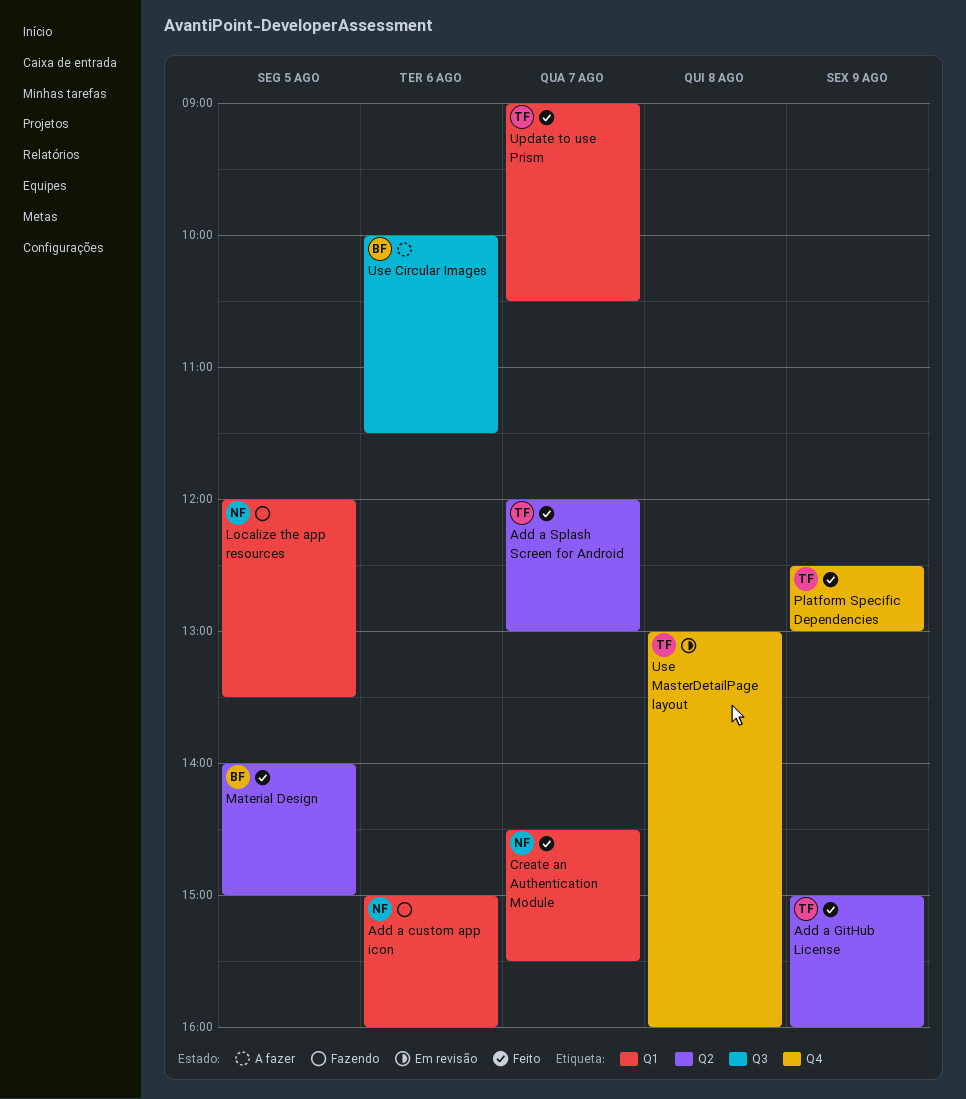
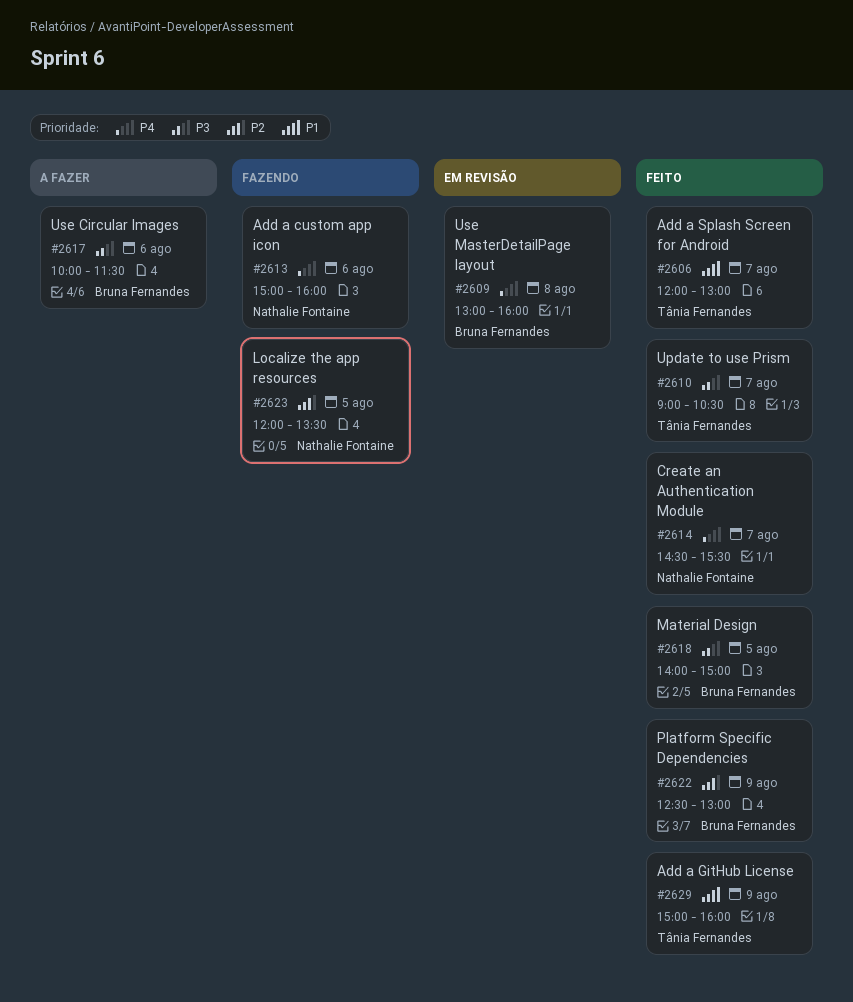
Platform Specific Dependencies, owner: Tânia Fernandes -> Bruna Fernandes
Use MasterDetailPage layout, owner: Tânia Fernandes -> Bruna Fernandes

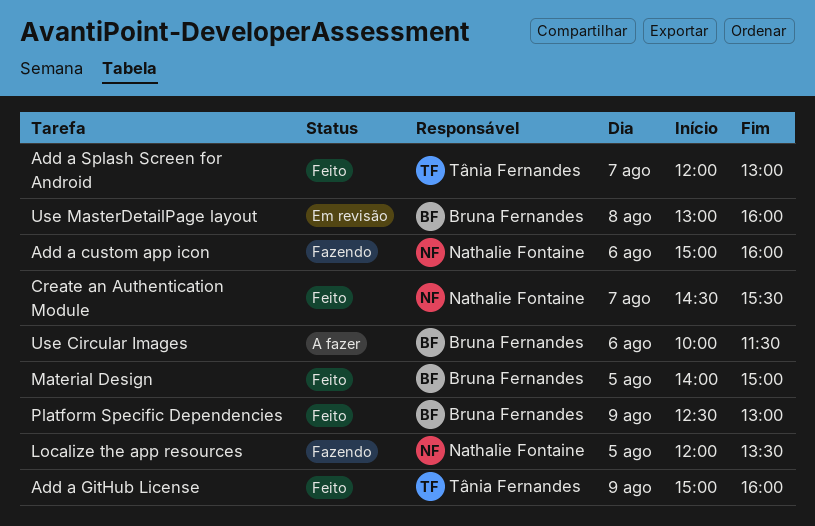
Update to use Prism: present -> none

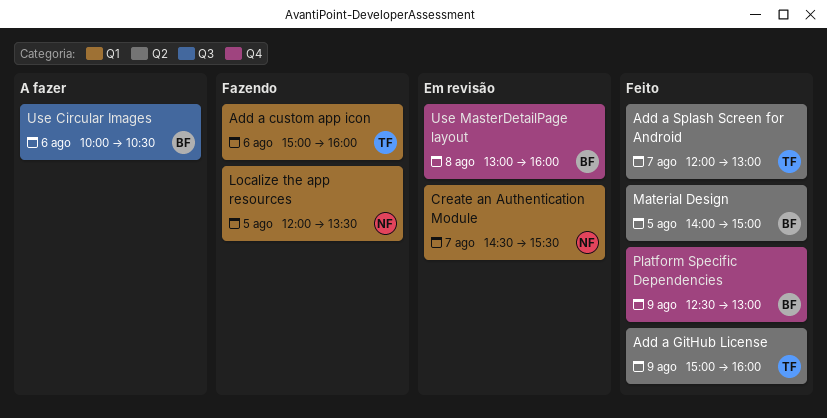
Add a custom app icon, owner: Nathalie Fontaine -> Tânia Fernandes
Create an Authentication Module, status: Feito -> Em revisão
Use Circular Images, ends: 11:30 -> 10:30

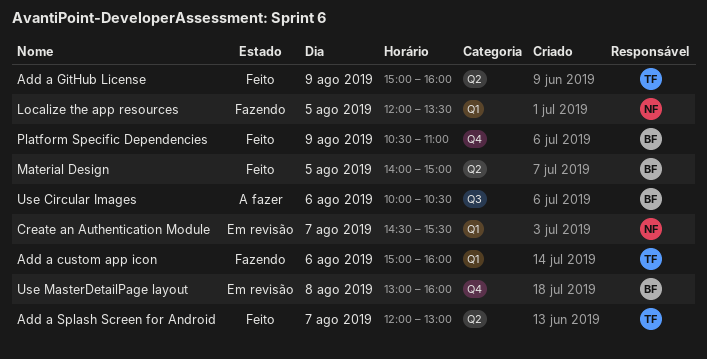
Platform Specific Dependencies, begins: 12:30 -> 10:30
Platform Specific Dependencies, ends: 13:00 -> 11:00

